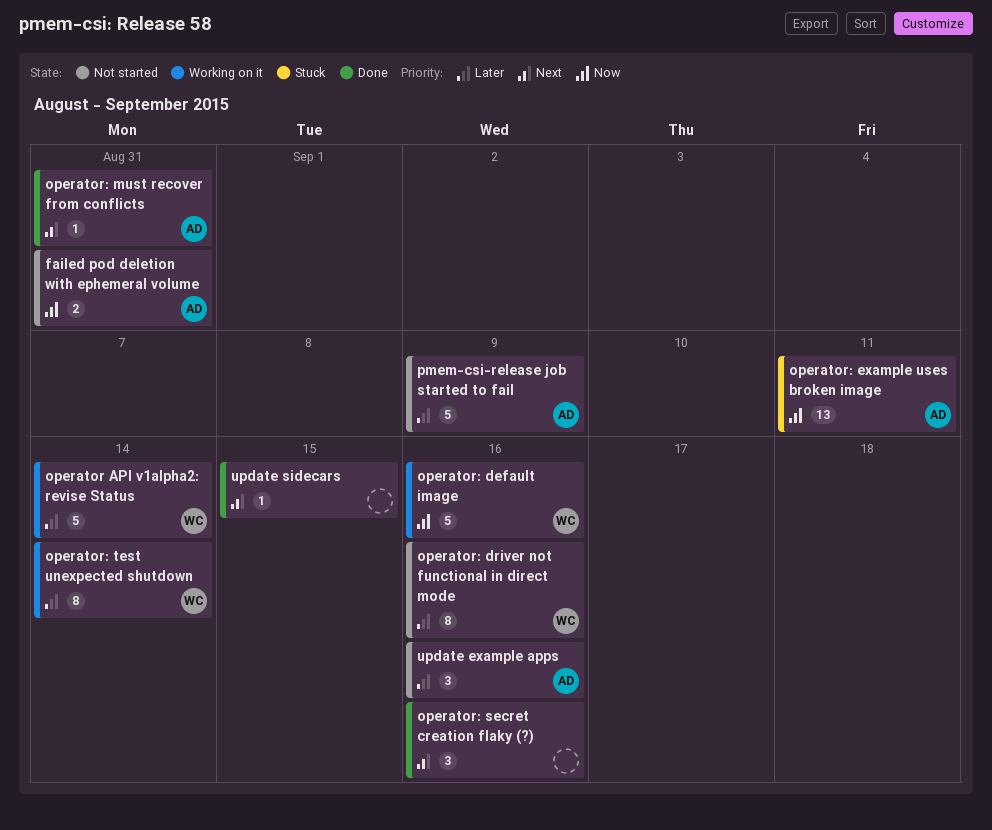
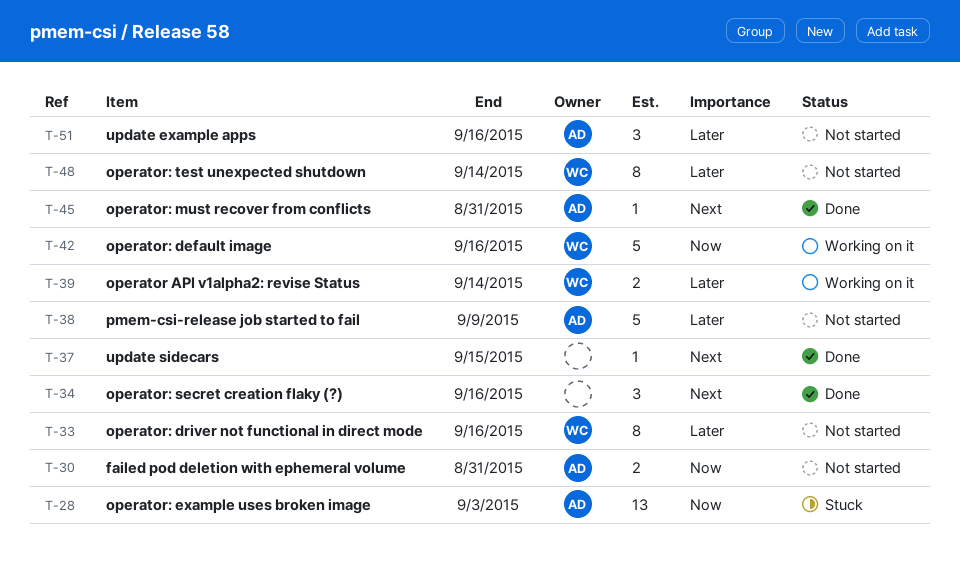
operator API v1alpha2: revise Status, estimate: 5 -> 2
operator: example uses broken image, due: Sep 11 -> Sep 3
operator: test unexpected shutdown, status: Working on it -> Not started

